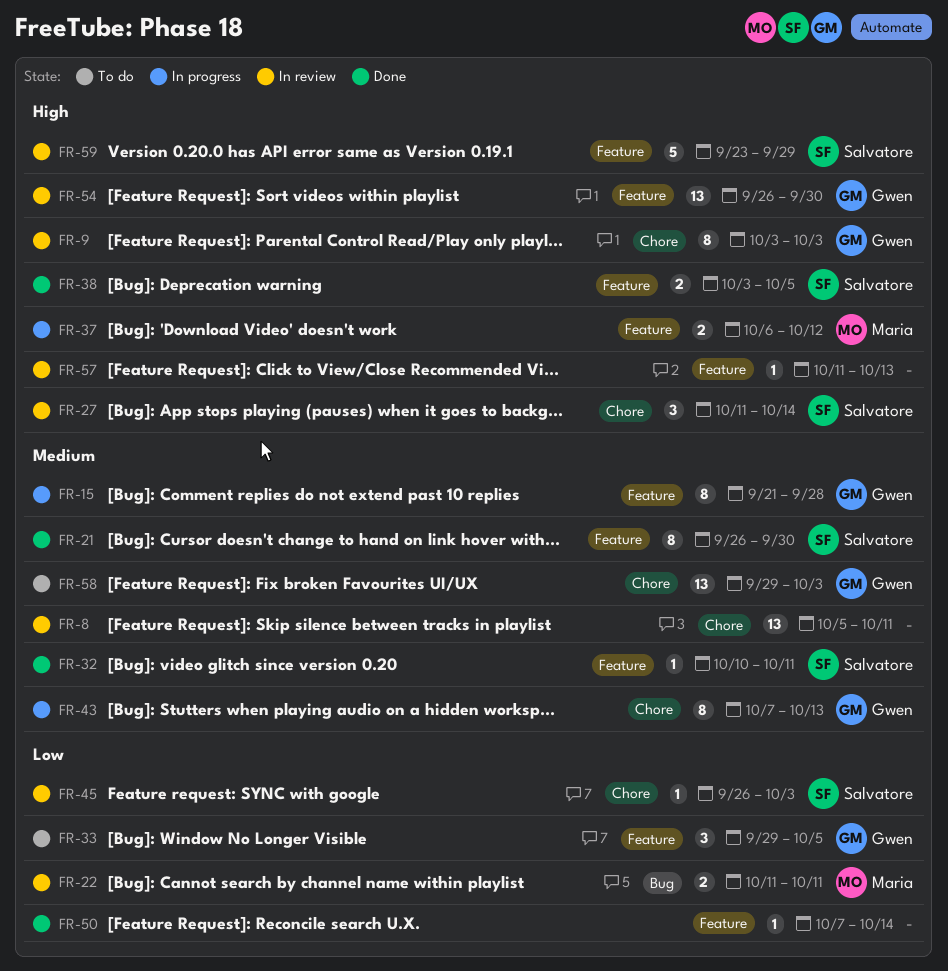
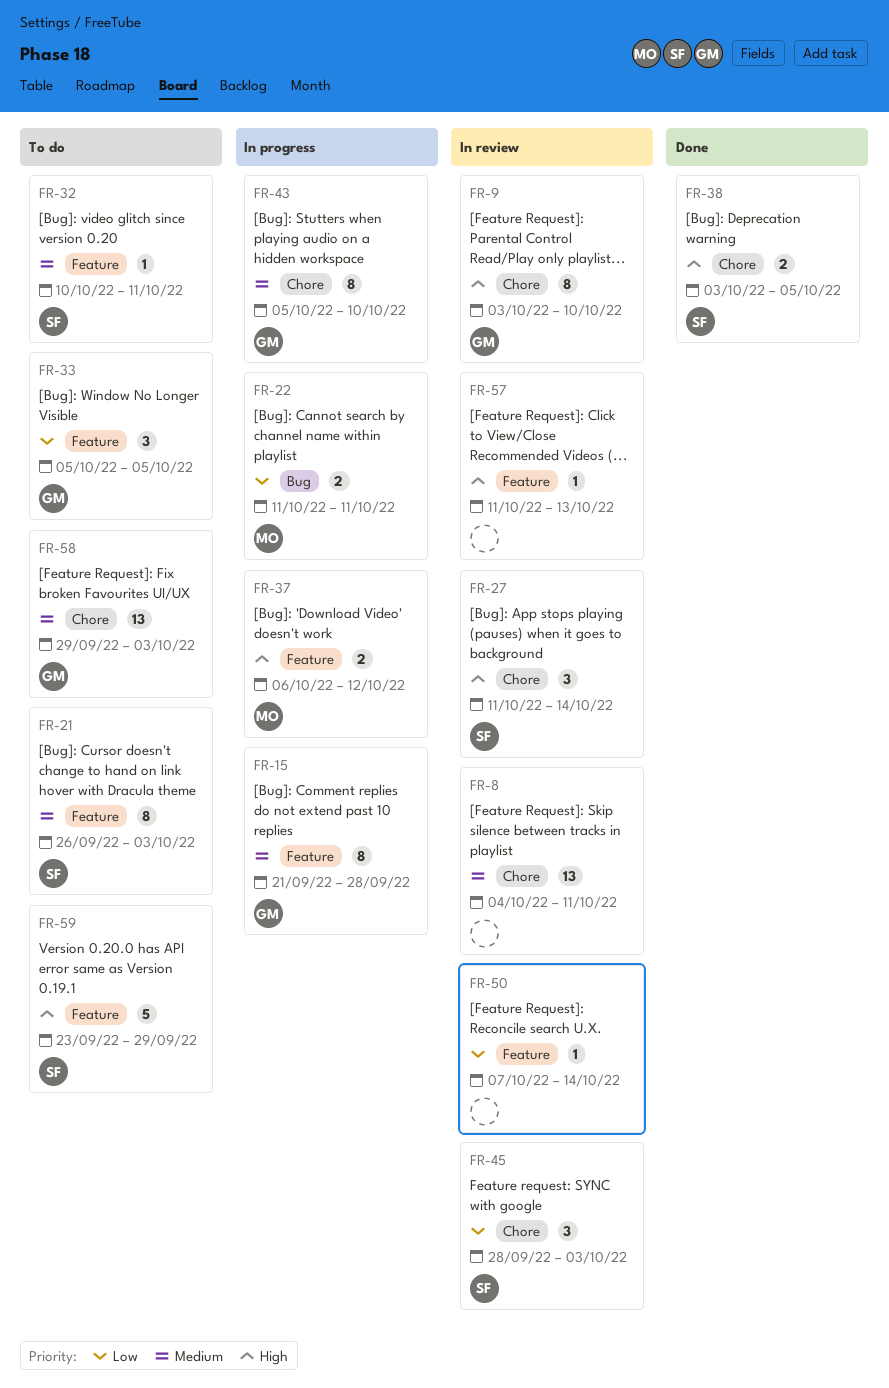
FR-8, start: Oct 5 -> Oct 4
FR-9, due: Oct 3 -> Oct 10
FR-21, status: Done -> To do
FR-21, due: Sep 30 -> Oct 3
FR-22, status: In review -> In progress
FR-32, status: Done -> To do
FR-33, start: Sep 29 -> Oct 5
FR-38, label: Feature -> Chore
FR-43, start: Oct 7 -> Oct 5
FR-43, due: Oct 13 -> Oct 10
FR-45, estimate: 1 -> 3
FR-45, start: Sep 26 -> Sep 28
FR-50, status: Done -> In review
FR-54: present -> none
FR-59, status: In review -> To do

